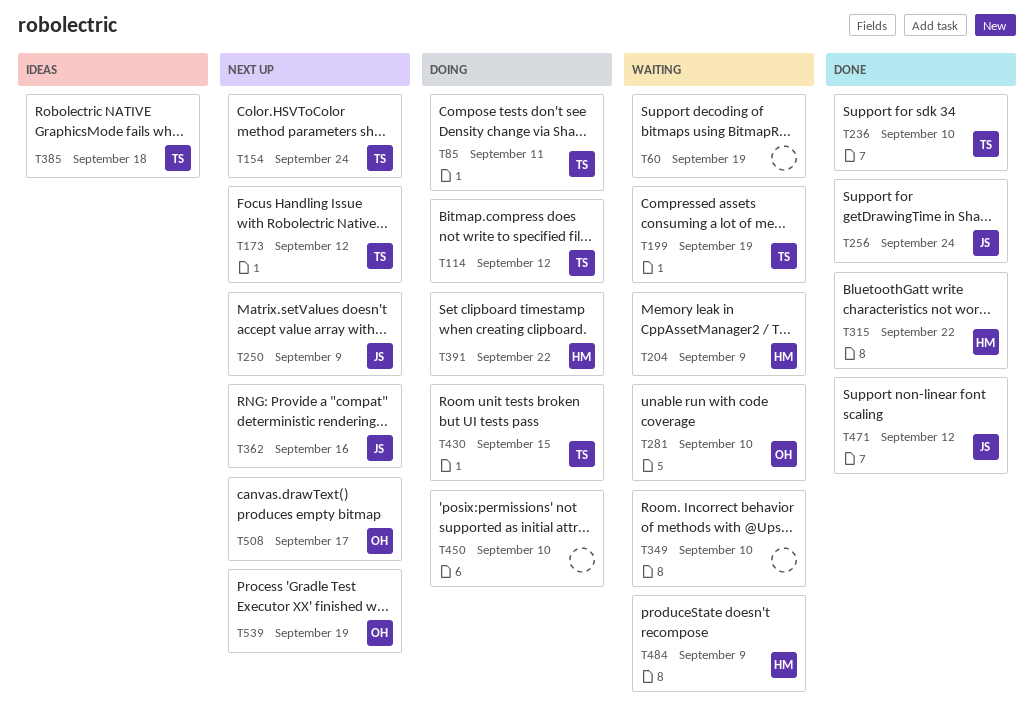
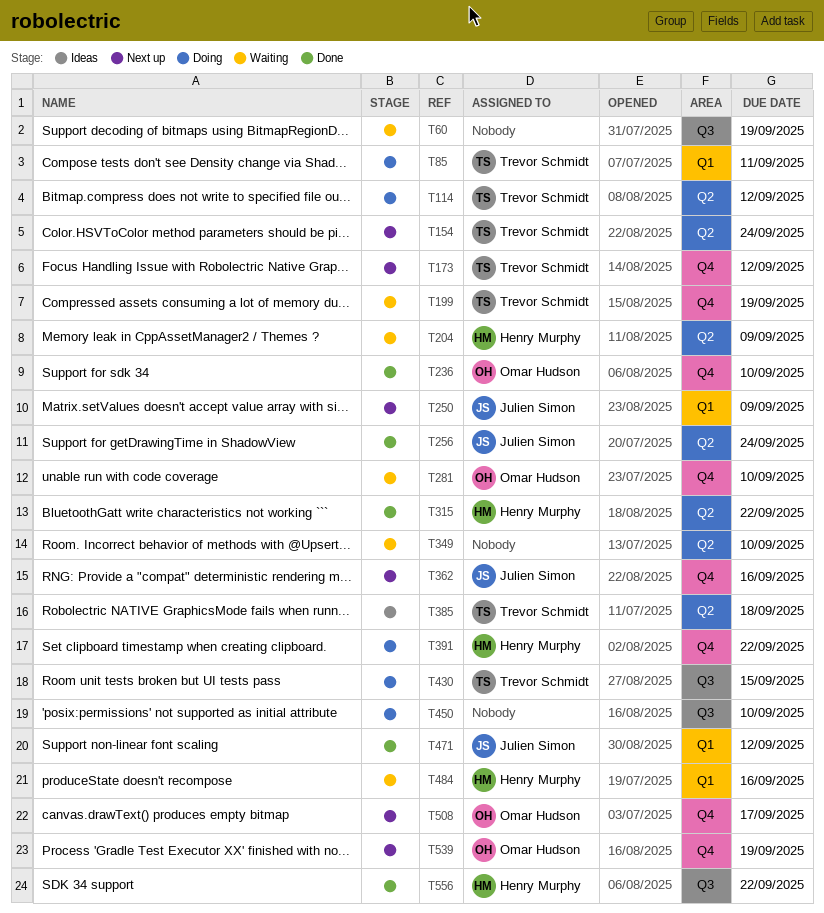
T236, owner: Trevor Schmidt -> Omar Hudson
T484, due: Sep 9 -> Sep 16
T556: none -> present

